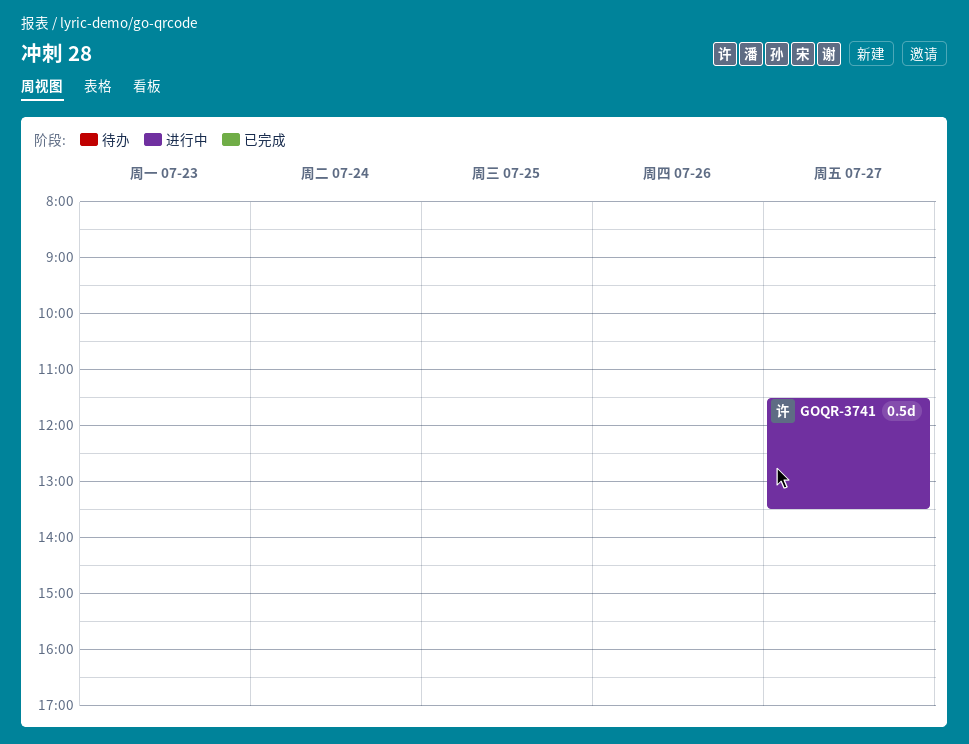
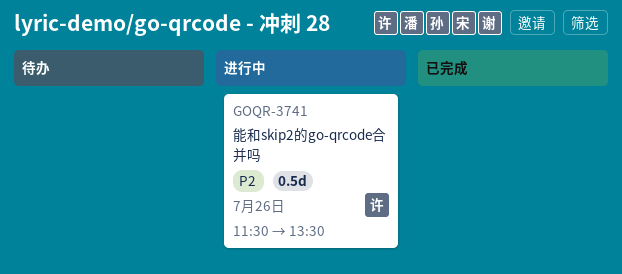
GOQR-3741, day: Jul 27 -> Jul 26

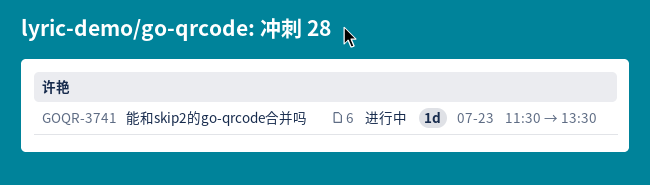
GOQR-3741, estimate: 0.5d -> 1d
GOQR-3741, day: Jul 26 -> Jul 23

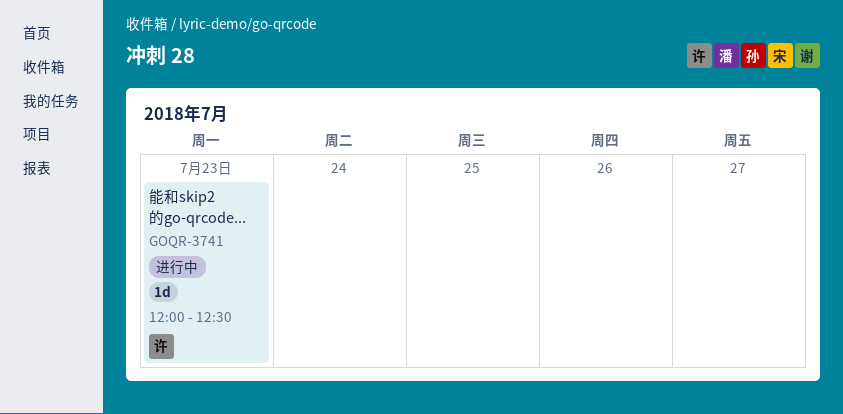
GOQR-3741, begins: 11:30 -> 12:00
GOQR-3741, ends: 13:30 -> 12:30

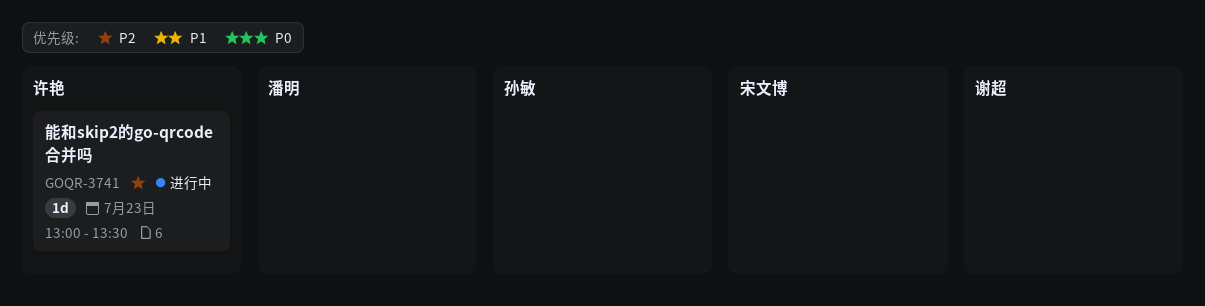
GOQR-3741, begins: 12:00 -> 13:00
GOQR-3741, ends: 12:30 -> 13:30

